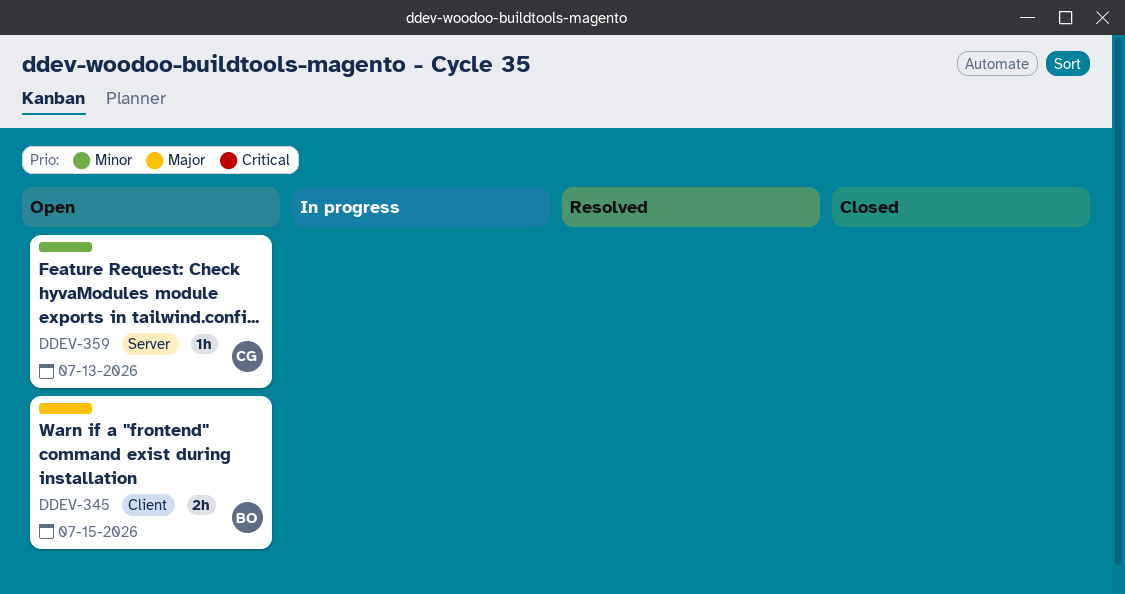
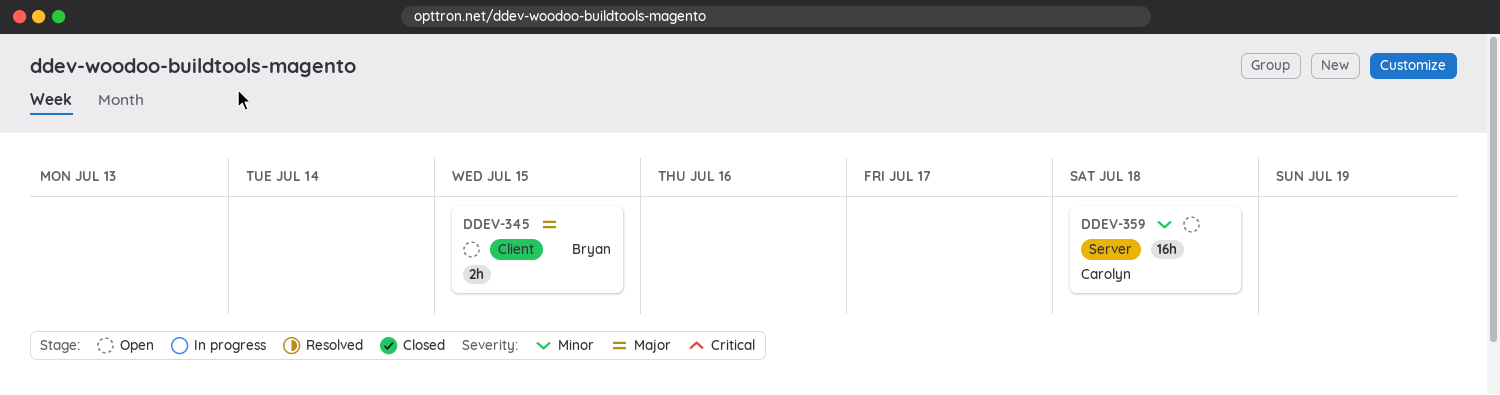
DDEV-359, estimate: 1h -> 16h
DDEV-359, due: Jul 13 -> Jul 18

